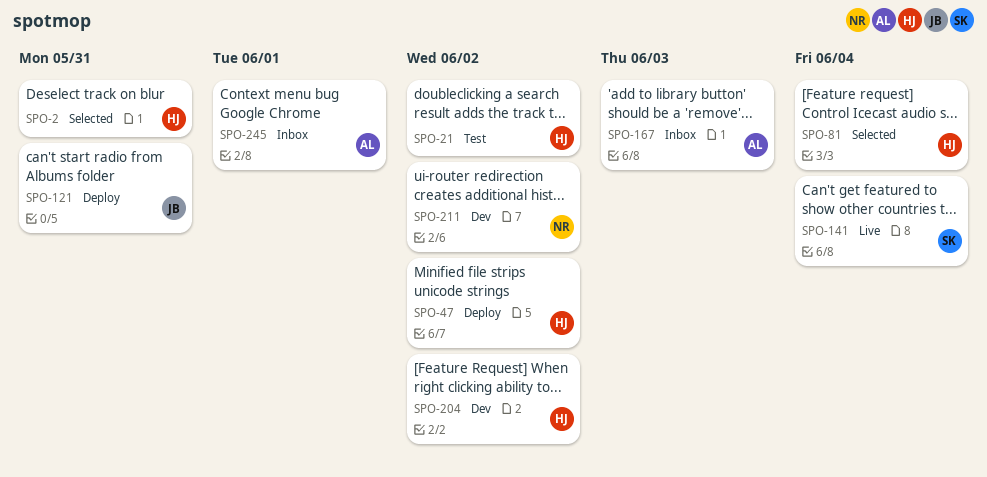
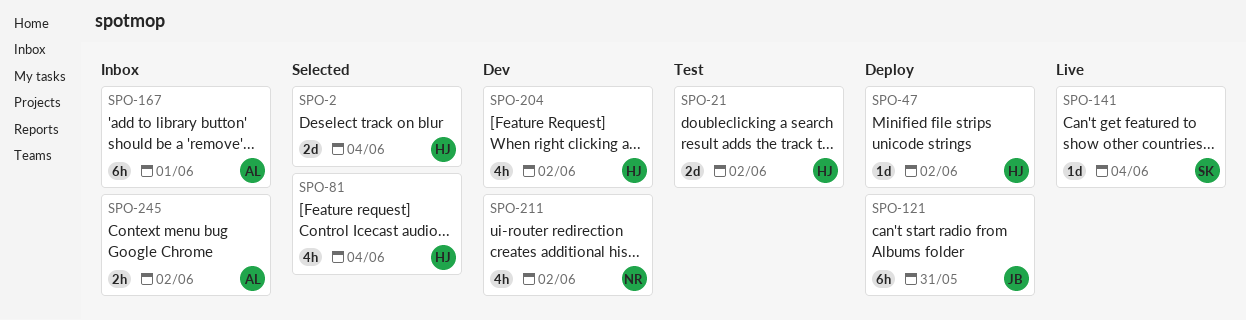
SPO-2, due: May 31 -> Jun 4
SPO-167, due: Jun 3 -> Jun 1
SPO-245, due: Jun 1 -> Jun 2

